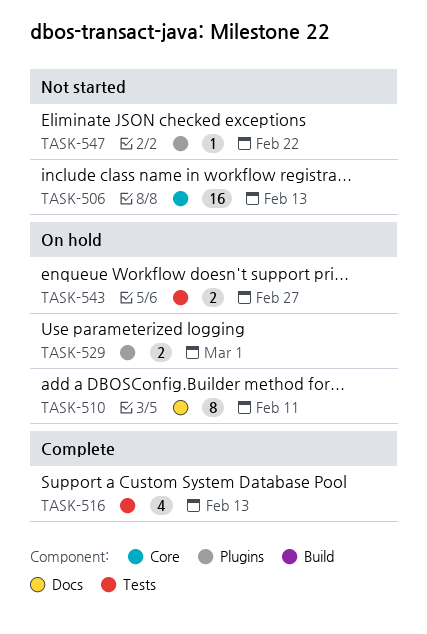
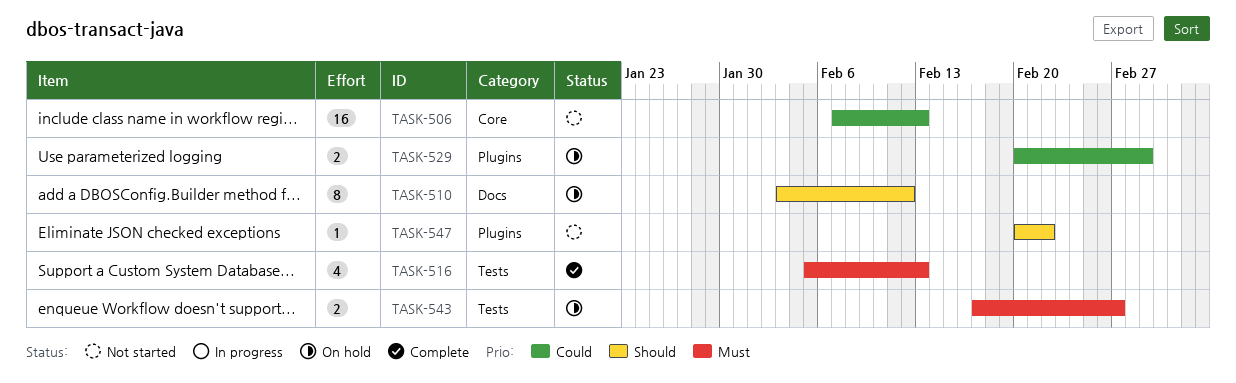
TASK-510, due: Feb 11 -> Feb 12

